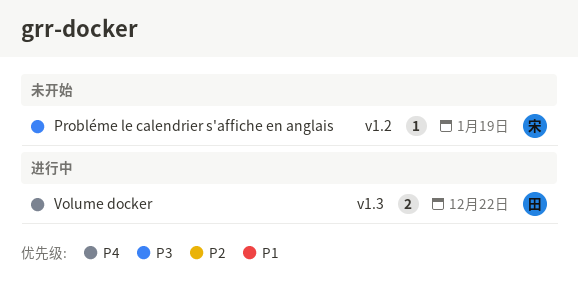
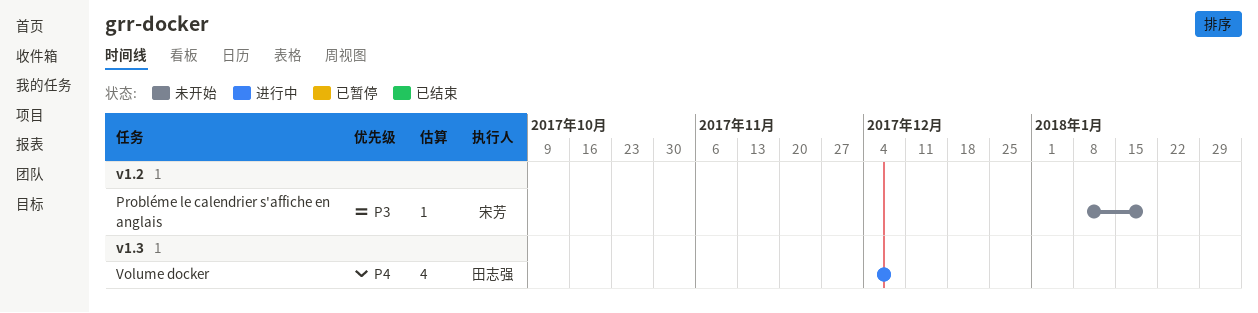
Volume docker, estimate: 2 -> 4
Volume docker, due: Dec 22 -> Dec 8

